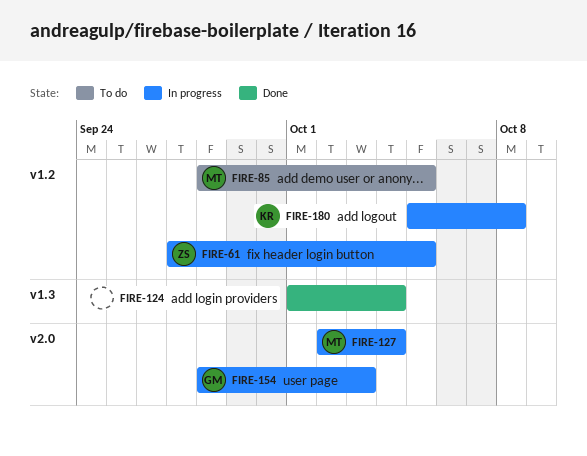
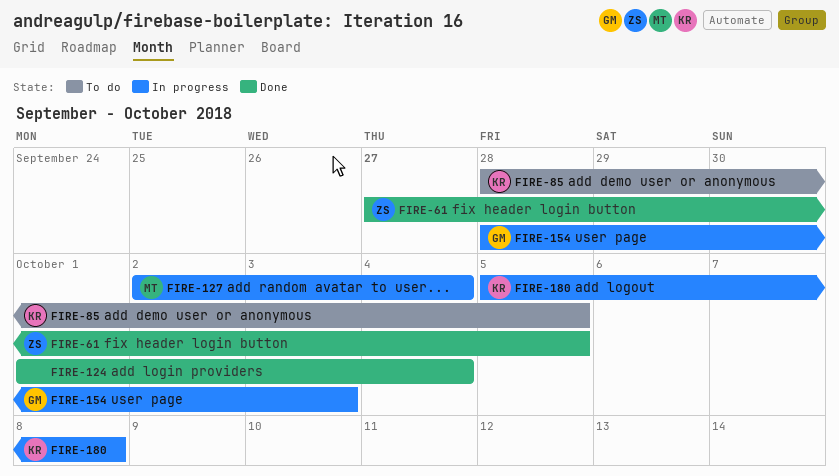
FIRE-61, status: In progress -> Done
FIRE-85, owner: MT -> KR

